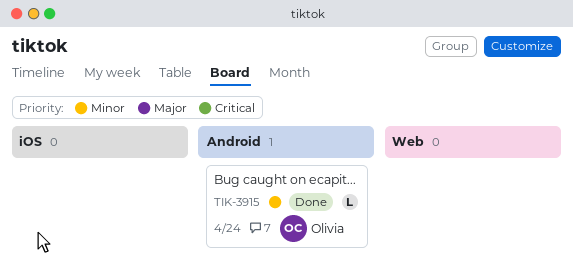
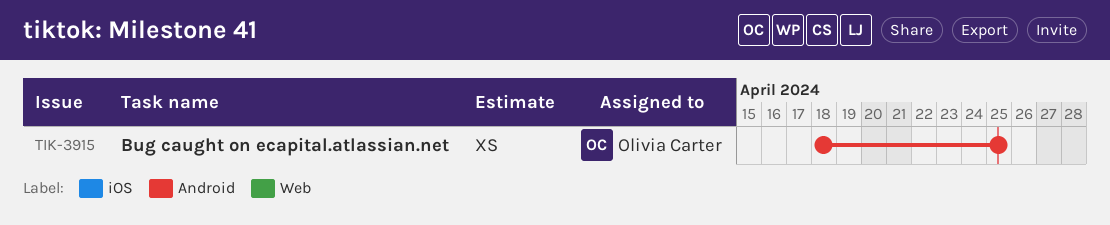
TIK-3915, estimate: L -> XS
TIK-3915, due: Apr 24 -> Apr 25

